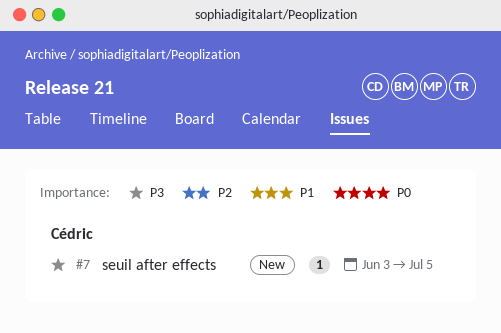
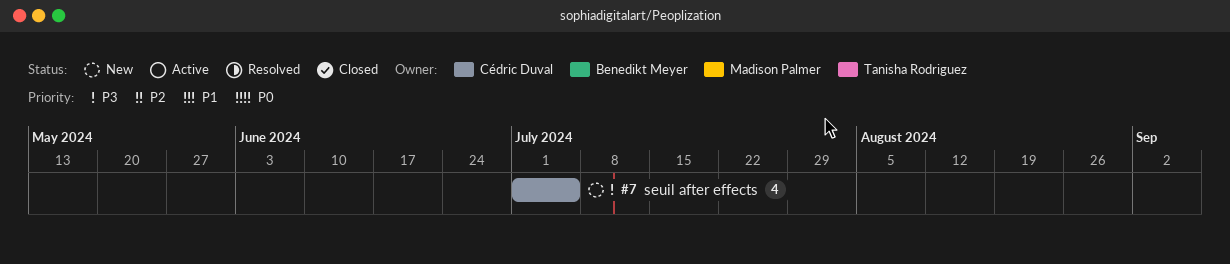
#7, estimate: 1 -> 4
#7, start: Jun 3 -> Jul 1

